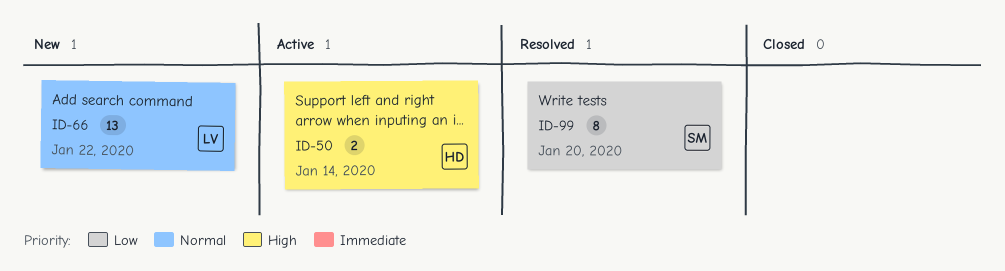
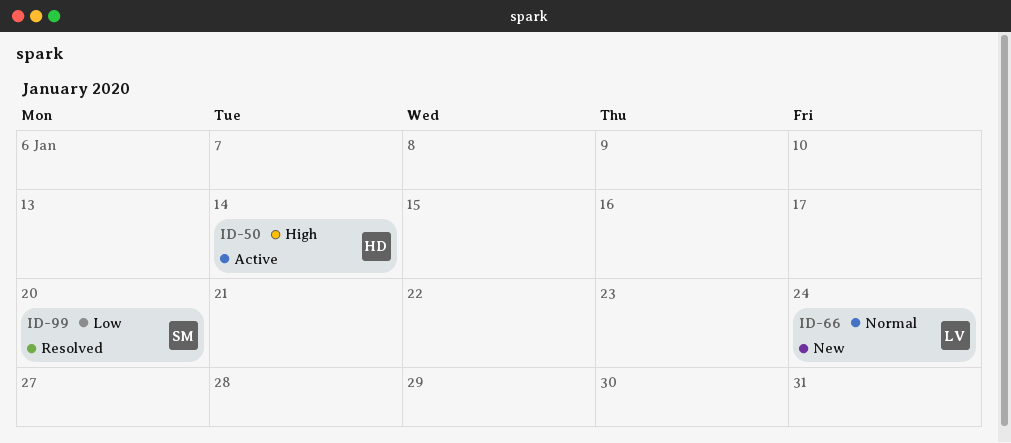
ID-66, due: Jan 22 -> Jan 24

